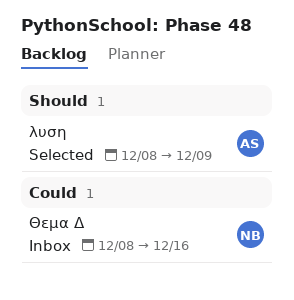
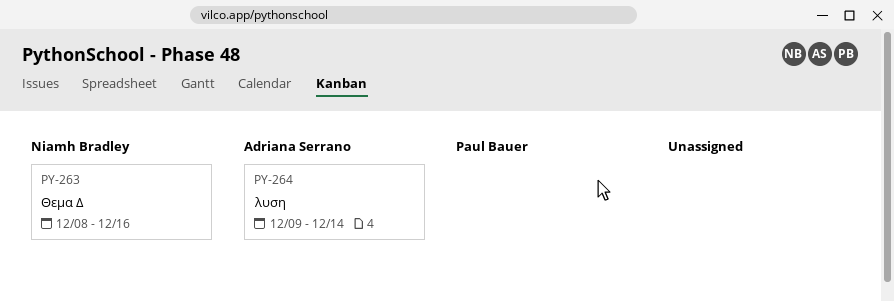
λυση, start: Dec 8 -> Dec 9
λυση, due: Dec 9 -> Dec 14

